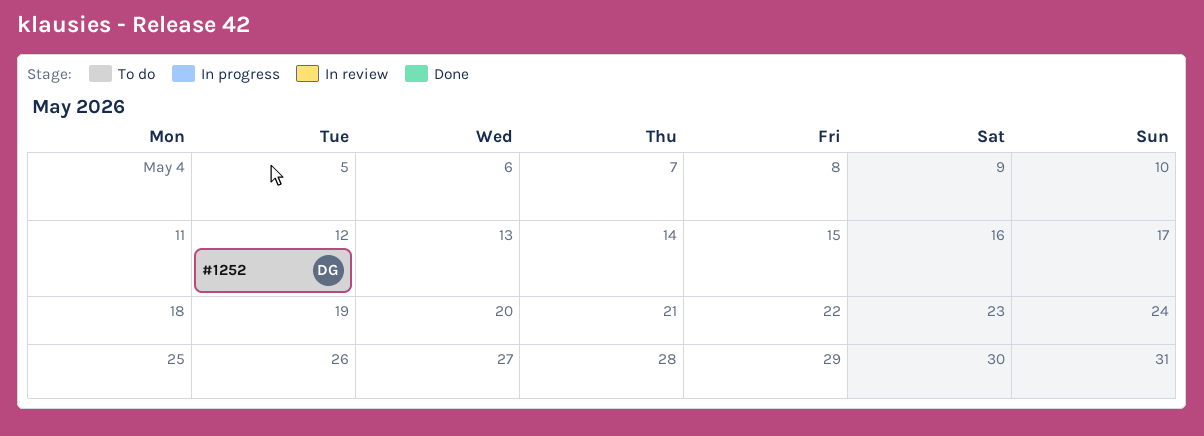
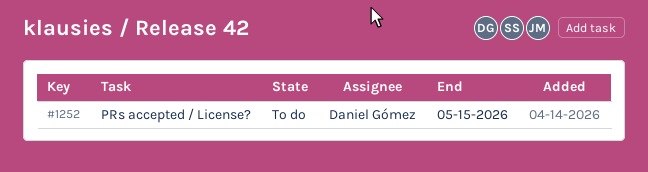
#1252, due: May 12 -> May 15

